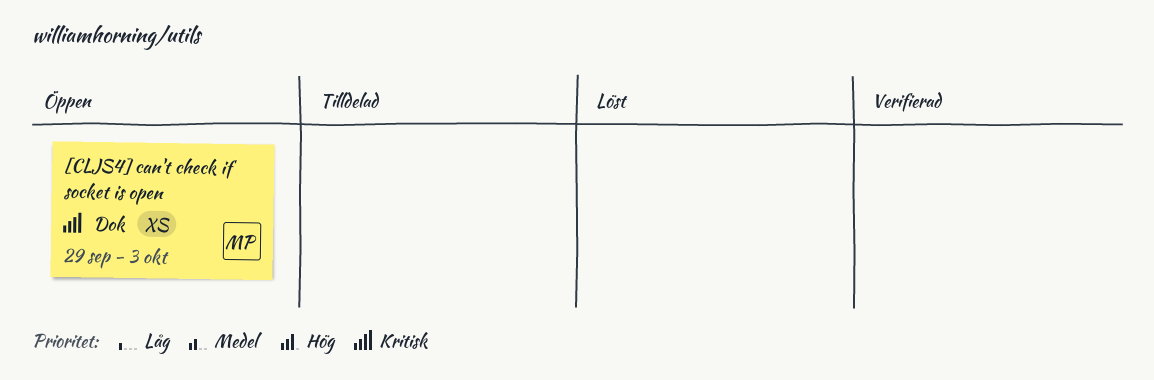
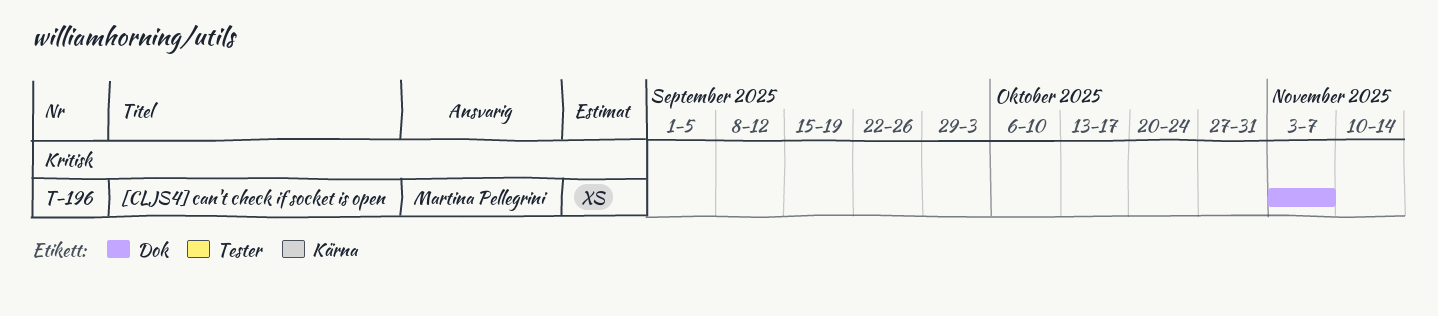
[CLJS4] can't check if socket is open, start: Sep 29 -> Nov 3
[CLJS4] can't check if socket is open, due: Oct 3 -> Nov 7

